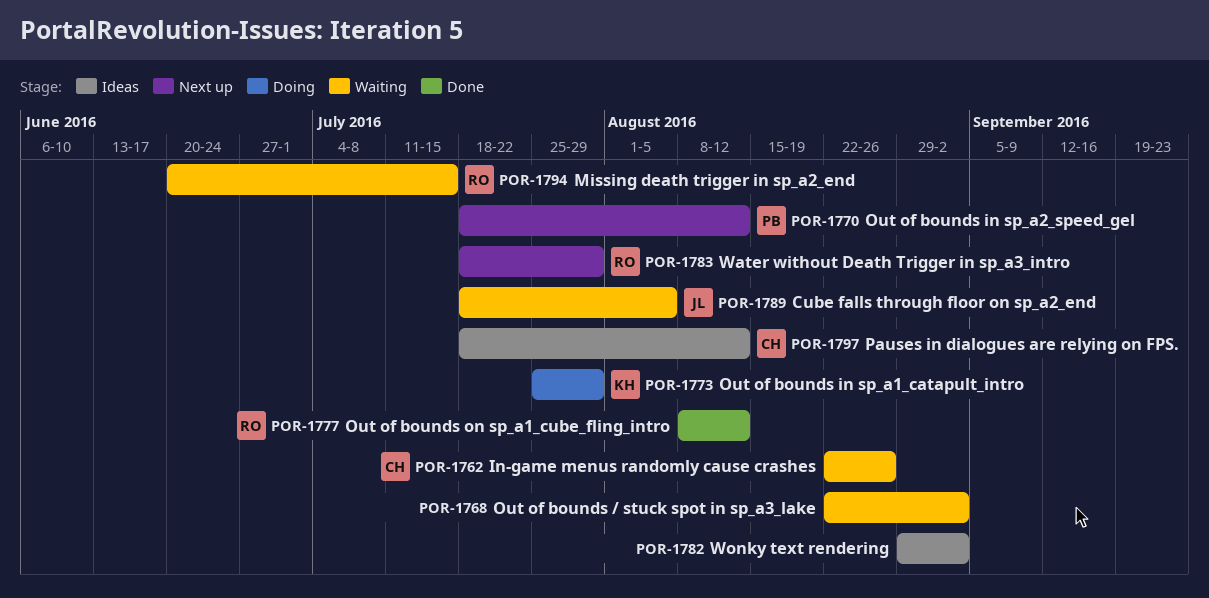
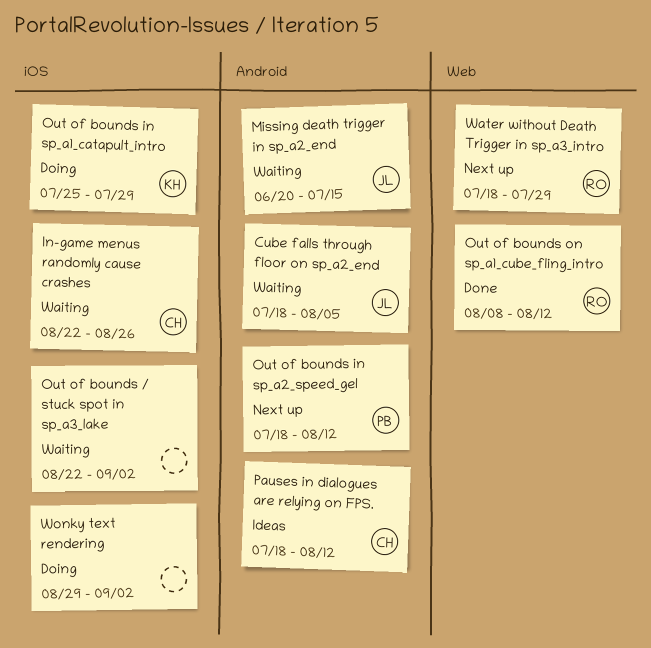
Missing death trigger in sp_a2_end, owner: RO -> JL
Wonky text rendering, status: Ideas -> Doing

